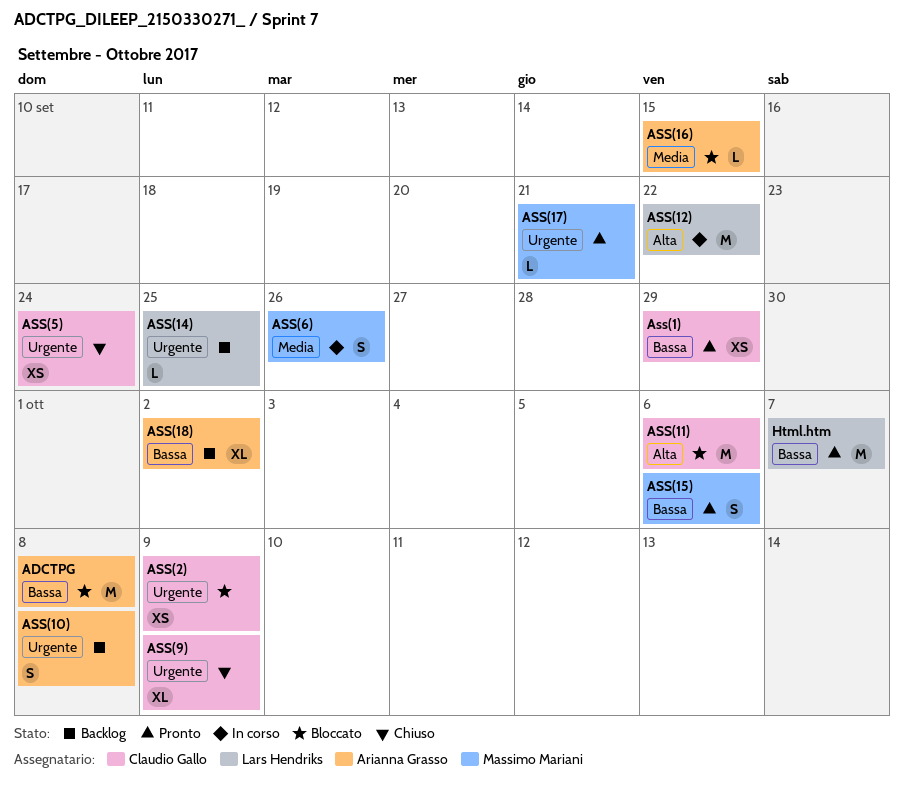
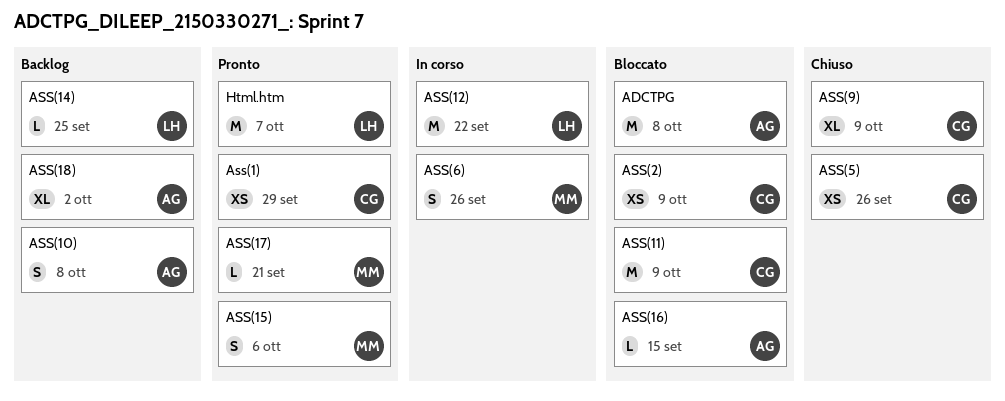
ASS(11), due: Oct 6 -> Oct 9
ASS(5), due: Sep 24 -> Sep 26

